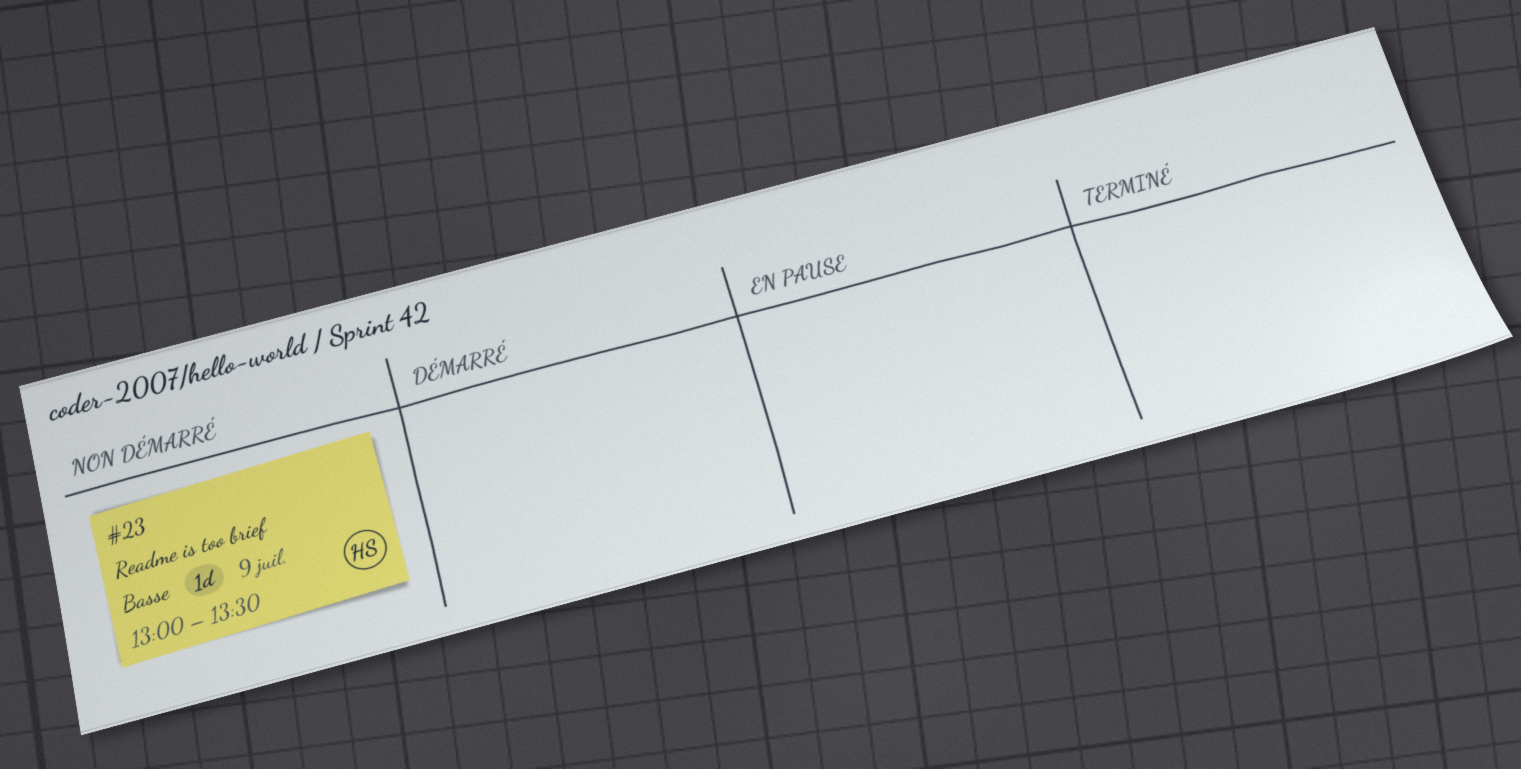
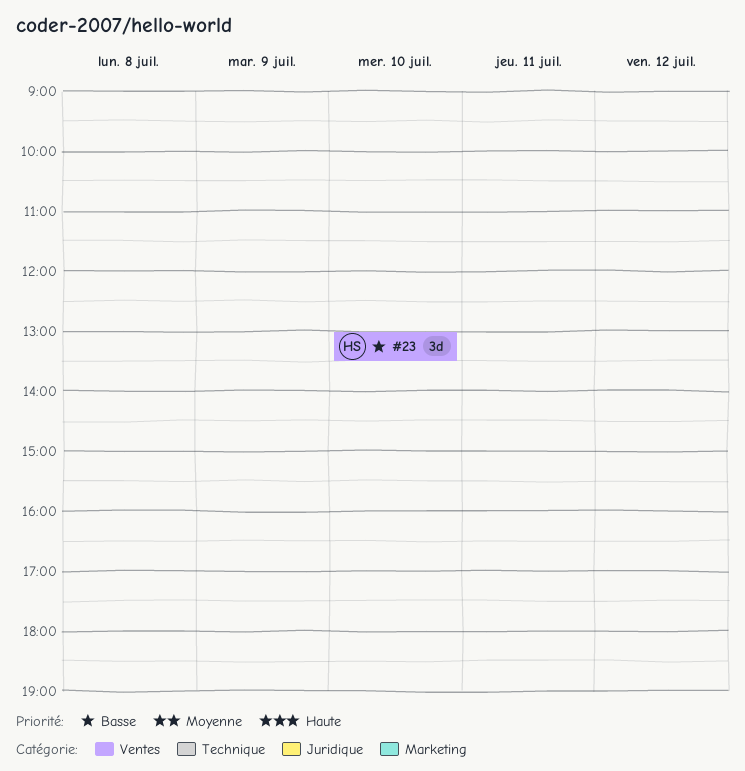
#23, estimate: 1d -> 3d
#23, day: Jul 9 -> Jul 10

